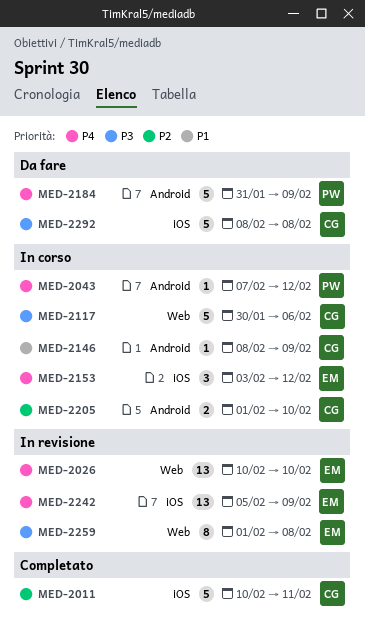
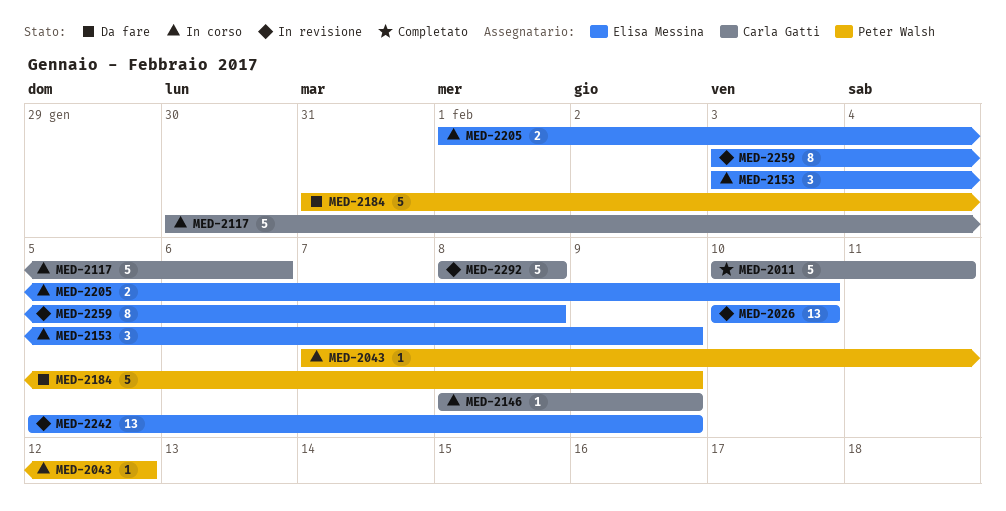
MED-2153, due: Feb 12 -> Feb 9
MED-2205, owner: Carla Gatti -> Elisa Messina
MED-2259, start: Feb 1 -> Feb 3
MED-2292, status: Da fare -> In revisione

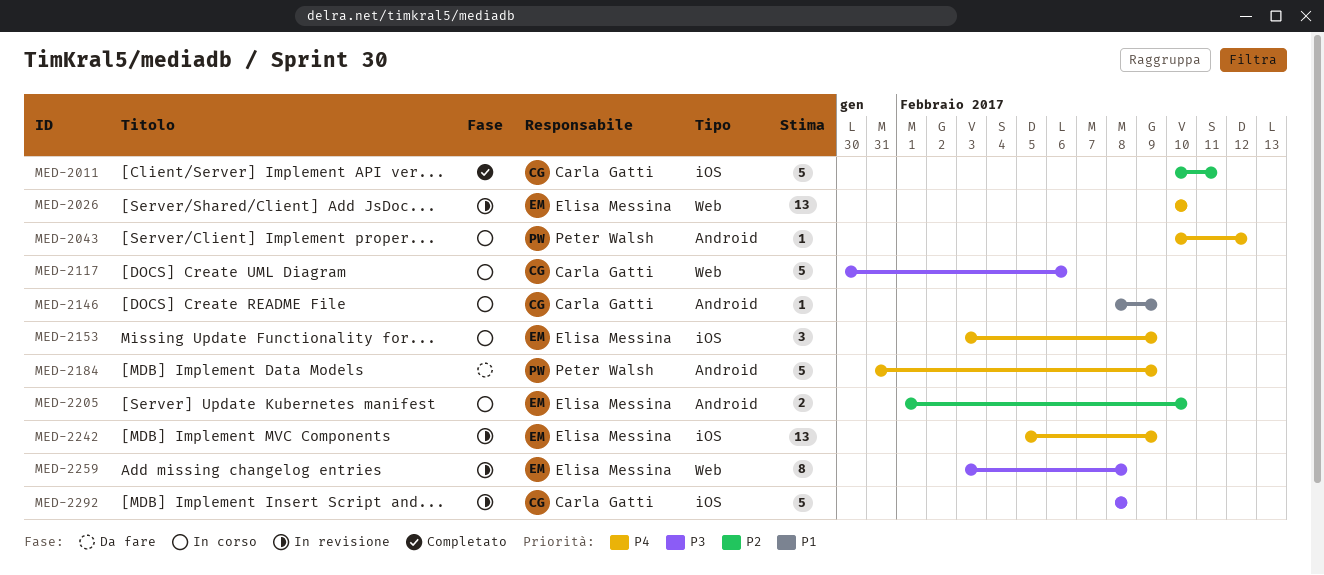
MED-2043, start: Feb 7 -> Feb 10

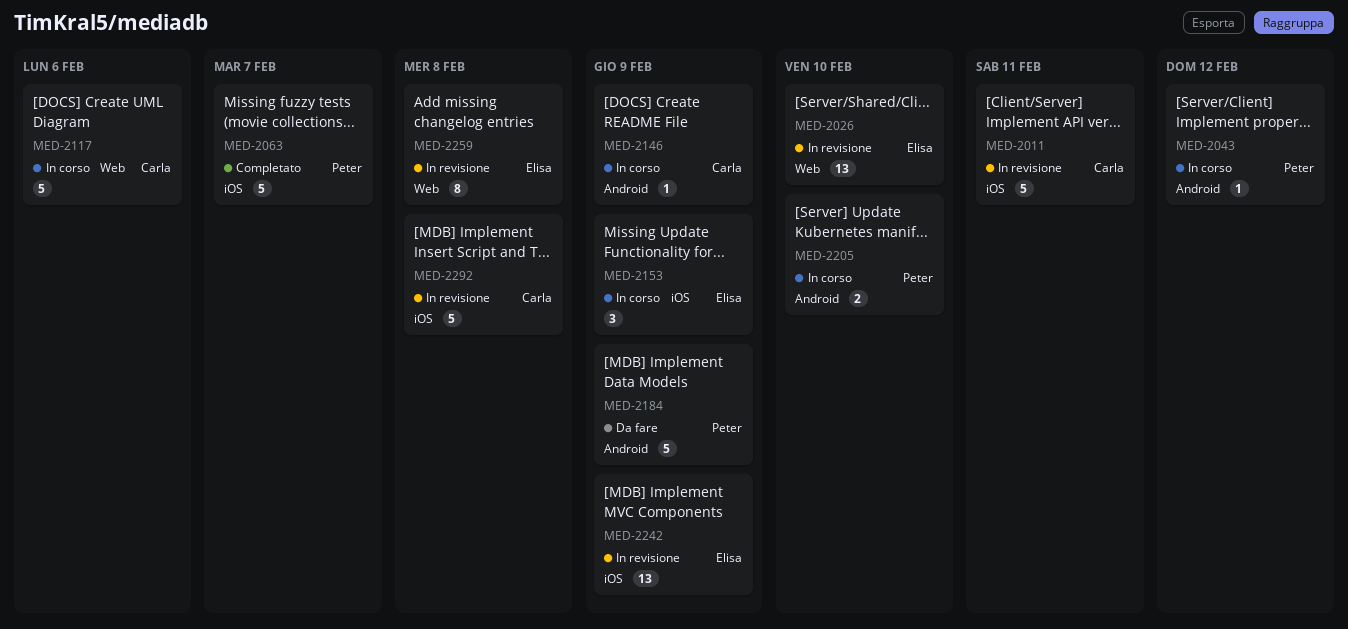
MED-2011, status: Completato -> In revisione
MED-2063: none -> present
MED-2205, owner: Elisa Messina -> Peter Walsh

